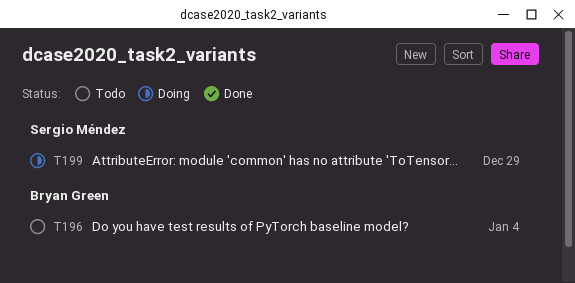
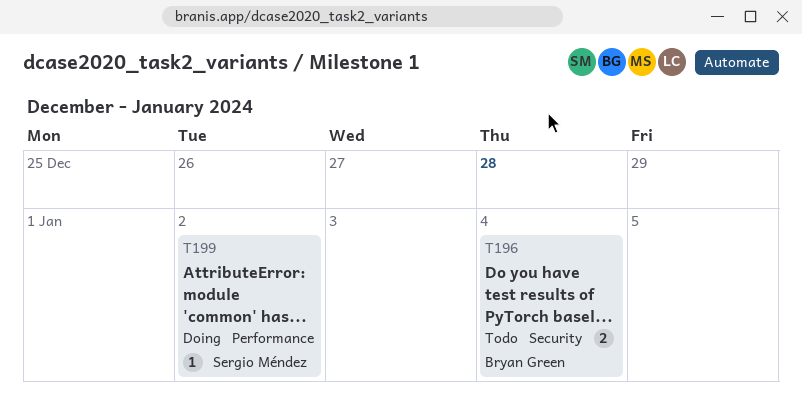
T199, due: Dec 29 -> Jan 2

